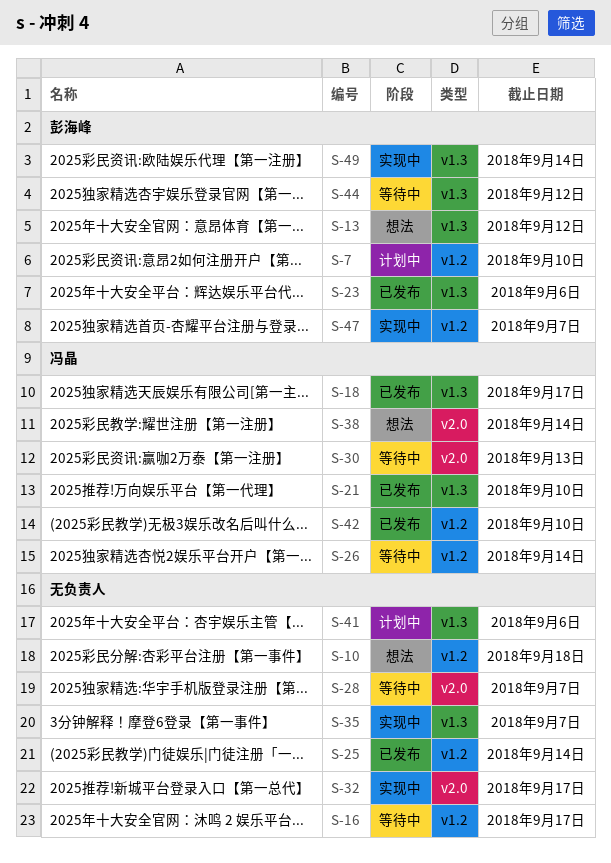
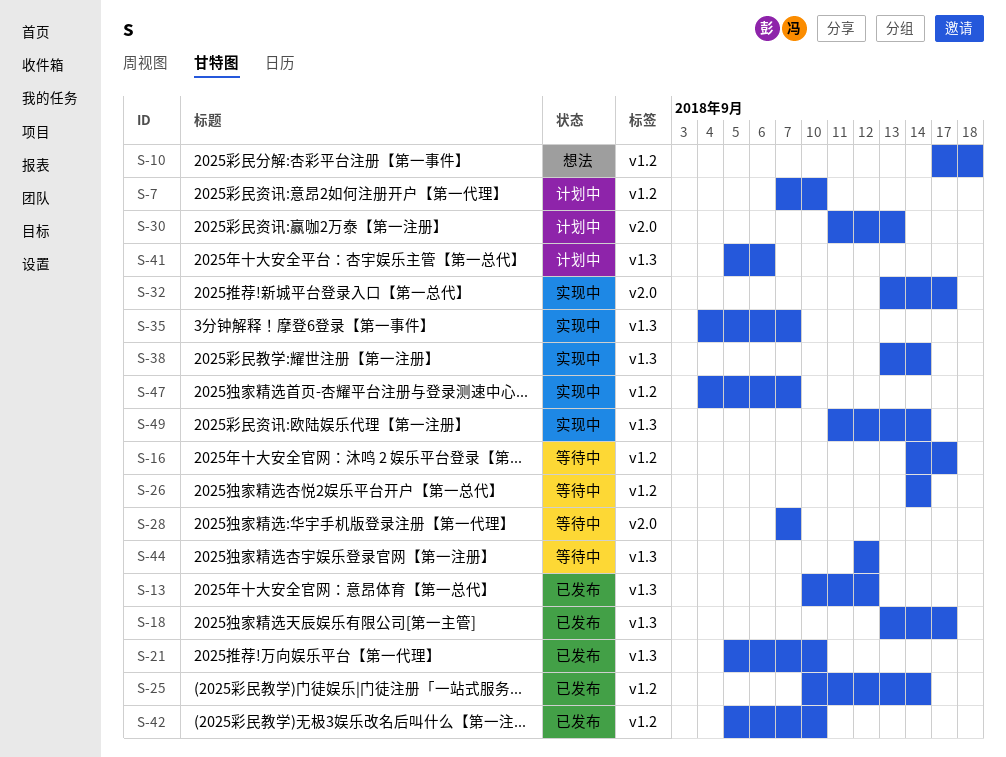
S-13, status: 想法 -> 已发布
S-23: present -> none
S-30, status: 等待中 -> 计划中
S-38, status: 想法 -> 实现中
S-38, label: v2.0 -> v1.3

